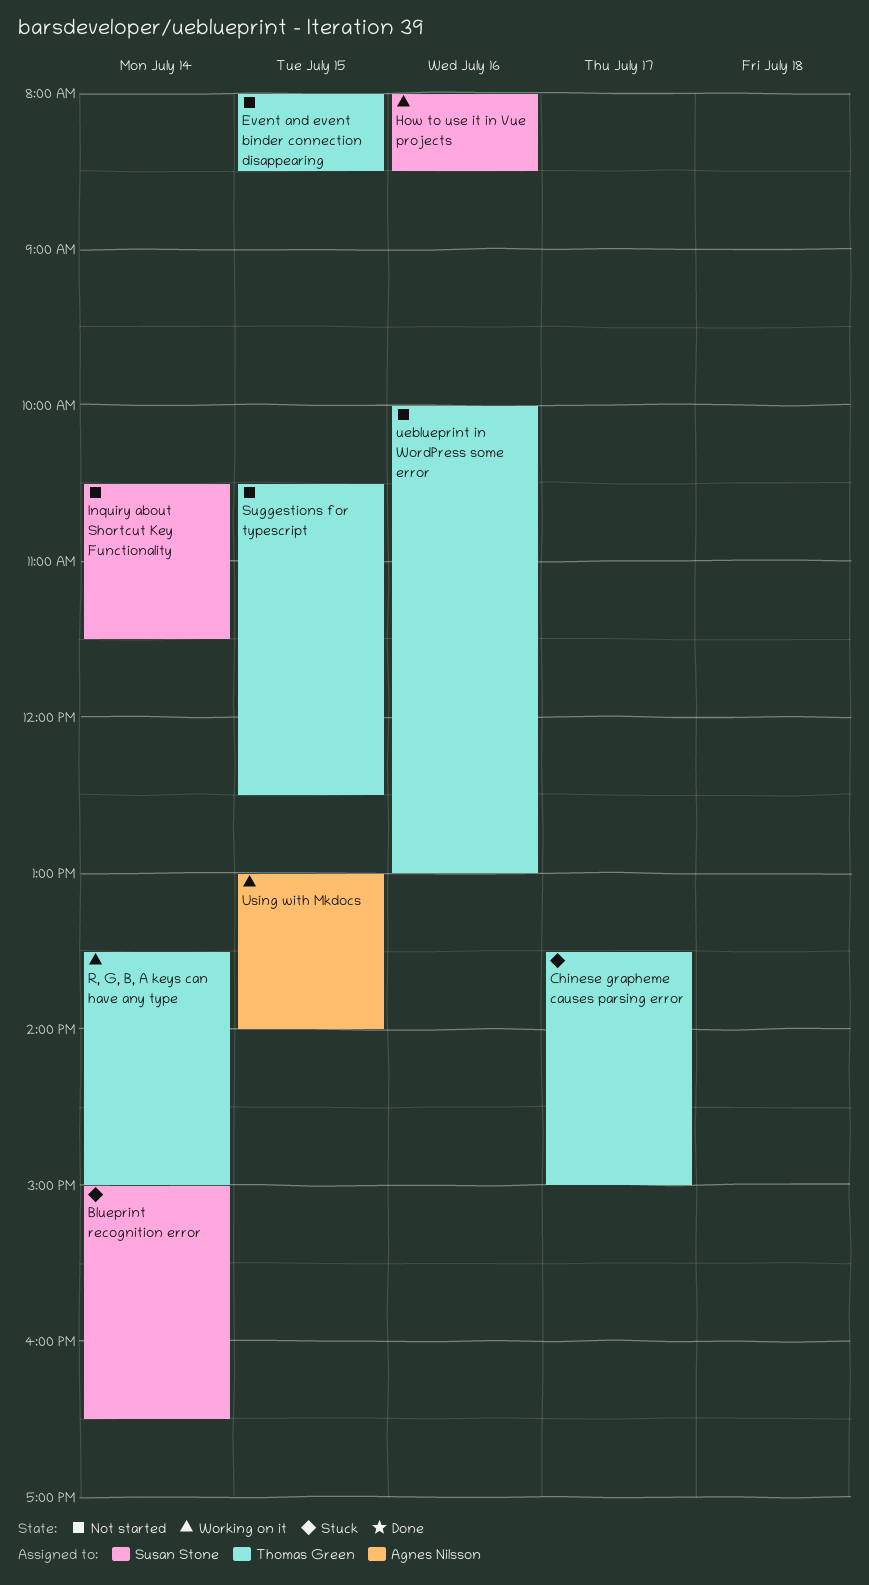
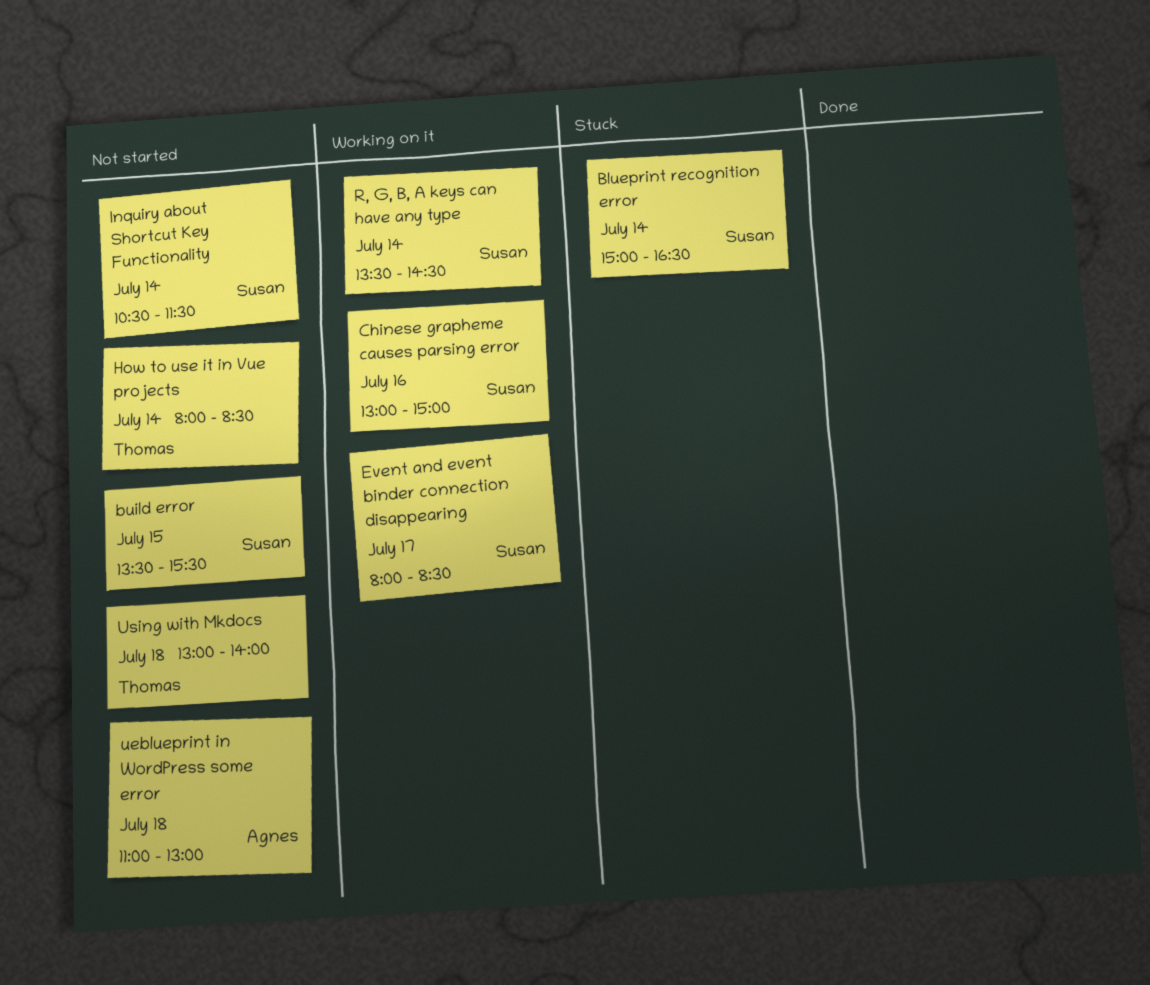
build error: none -> present
Chinese grapheme causes parsing error, status: Stuck -> Working on it
Chinese grapheme causes parsing error, owner: Thomas Green -> Susan Stone
Chinese grapheme causes parsing error, day: Jul 17 -> Jul 16
Chinese grapheme causes parsing error, begins: 13:30 -> 13:00
Event and event binder connection disappearing, status: Not started -> Working on it
Event and event binder connection disappearing, owner: Thomas Green -> Susan Stone
Event and event binder connection disappearing, day: Jul 15 -> Jul 17
How to use it in Vue projects, status: Working on it -> Not started
How to use it in Vue projects, owner: Susan Stone -> Thomas Green
How to use it in Vue projects, day: Jul 16 -> Jul 14
R, G, B, A keys can have any type, owner: Thomas Green -> Susan Stone
R, G, B, A keys can have any type, ends: 15:00 -> 14:30
Suggestions for typescript: present -> none
ueblueprint in WordPress some error, owner: Thomas Green -> Agnes Nilsson
ueblueprint in WordPress some error, day: Jul 16 -> Jul 18
ueblueprint in WordPress some error, begins: 10:00 -> 11:00
Using with Mkdocs, status: Working on it -> Not started
Using with Mkdocs, owner: Agnes Nilsson -> Thomas Green
Using with Mkdocs, day: Jul 15 -> Jul 18

